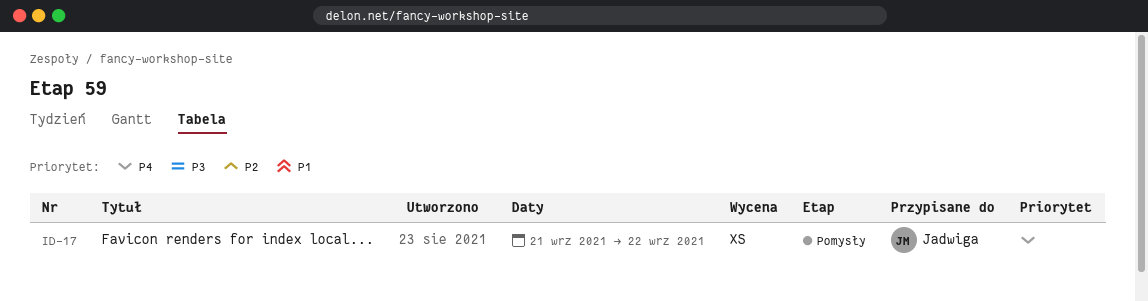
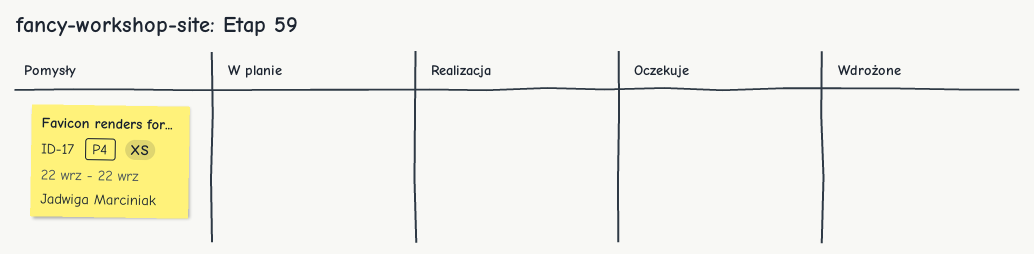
ID-17, start: Sep 21 -> Sep 22

